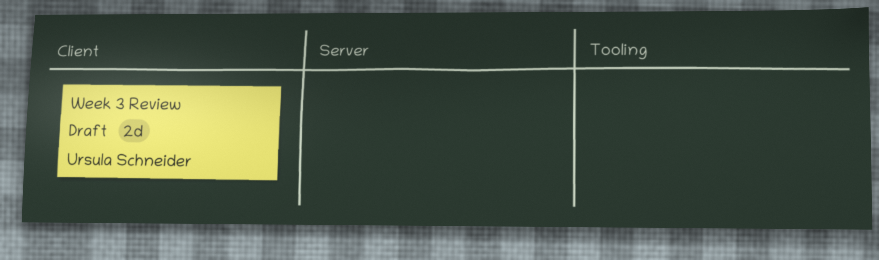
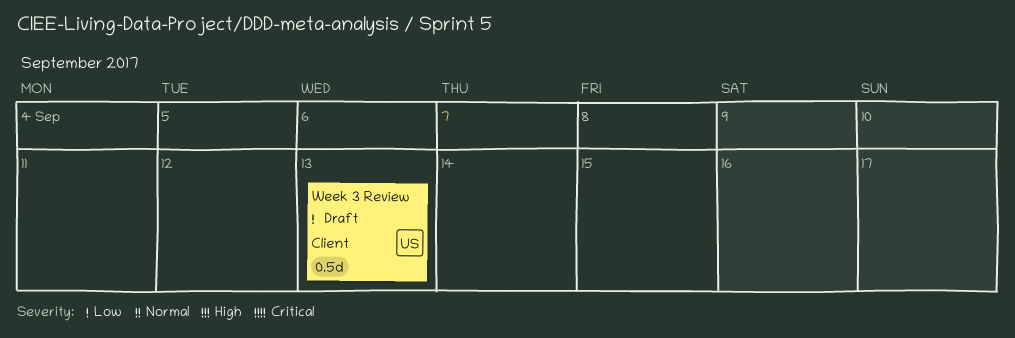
Week 3 Review, estimate: 2d -> 0.5d

